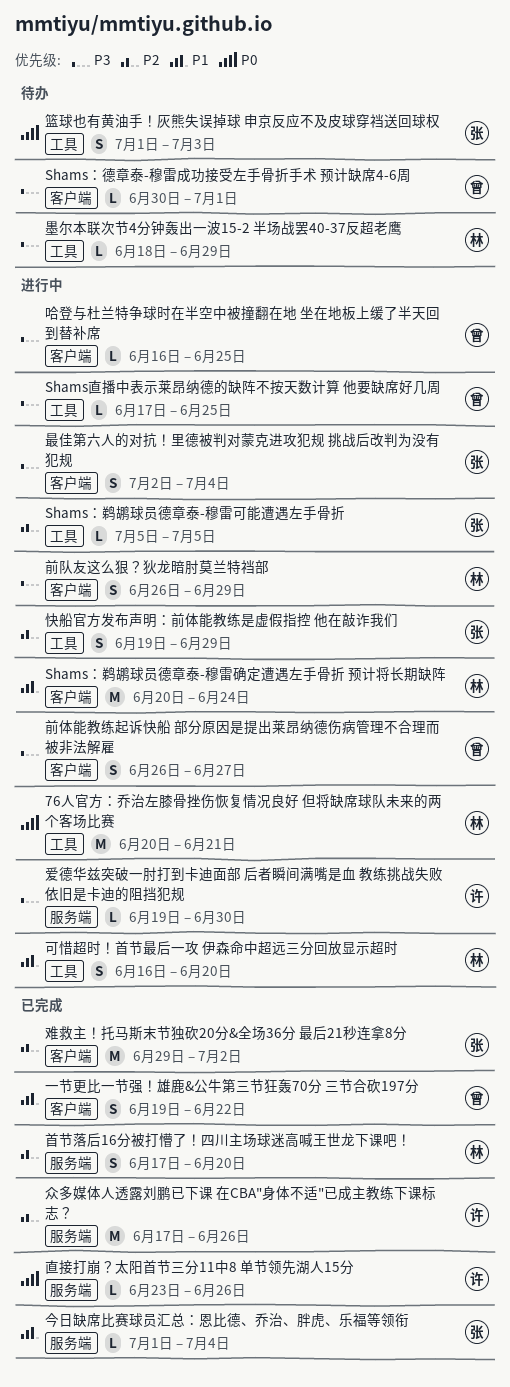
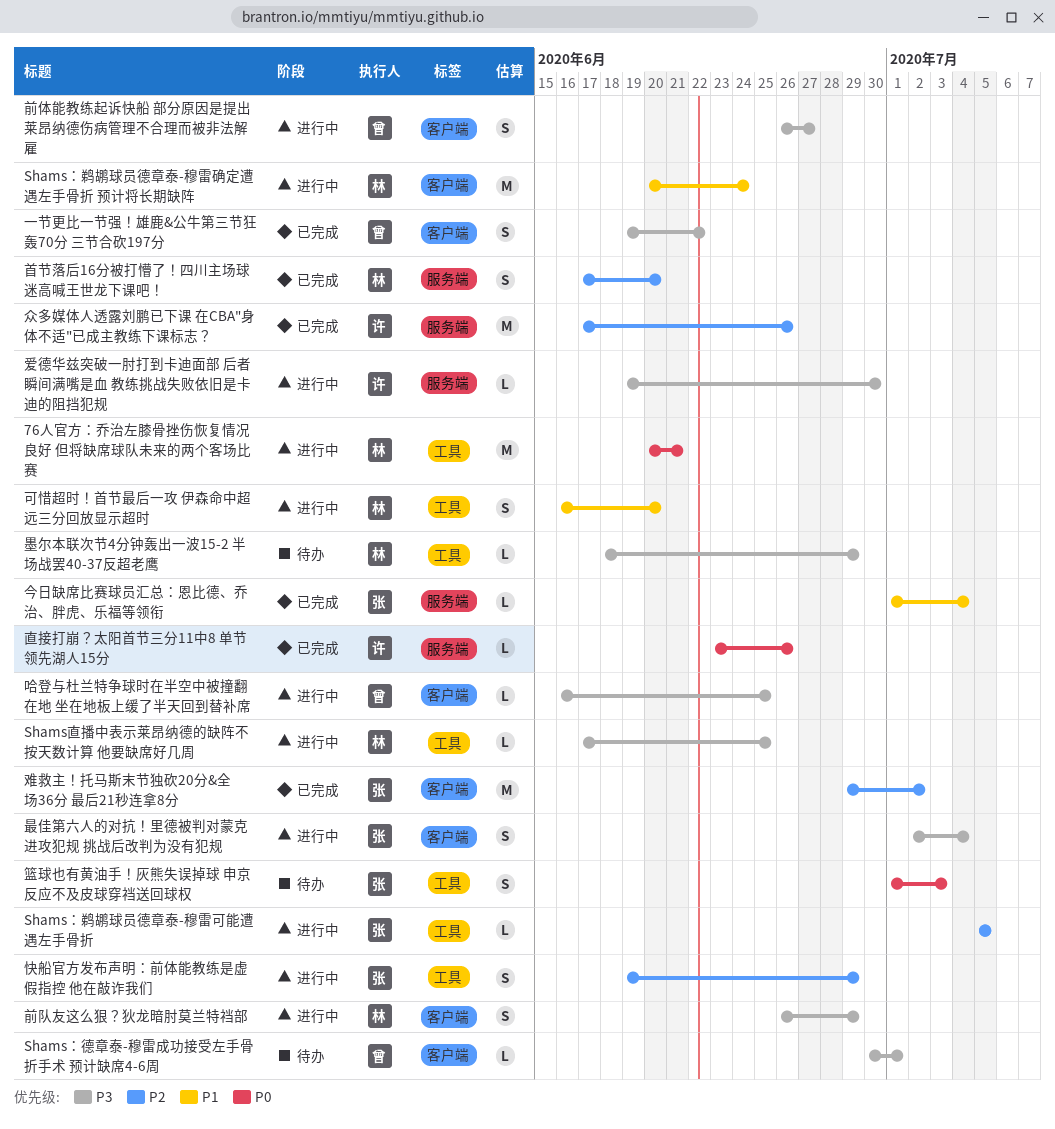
Shams直播中表示莱昂纳德的缺阵不按天数计算 他要缺席好几周, owner: 曾 -> 林
一节更比一节强！雄鹿&公牛第三节狂轰70分 三节合砍197分, priority: P1 -> P3

